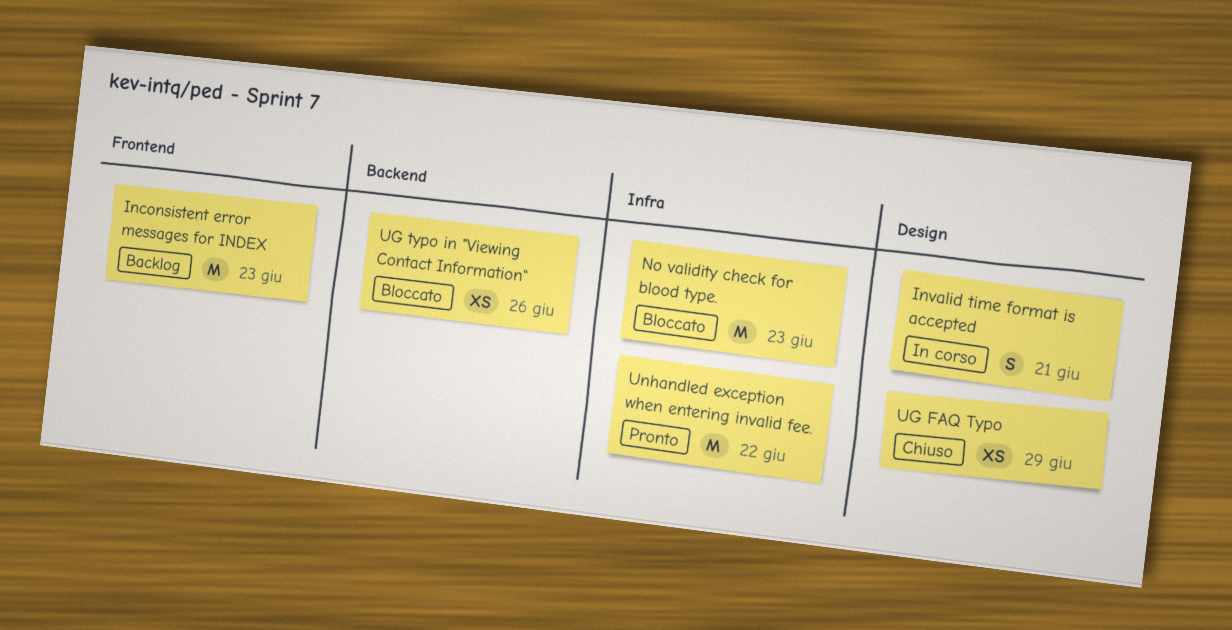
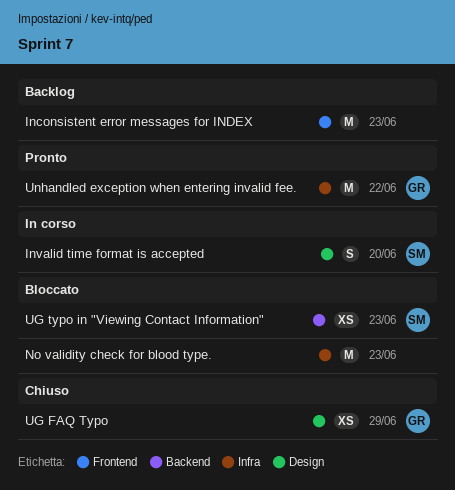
Invalid time format is accepted, due: Jun 21 -> Jun 20
UG typo in "Viewing Contact Information", due: Jun 26 -> Jun 23

